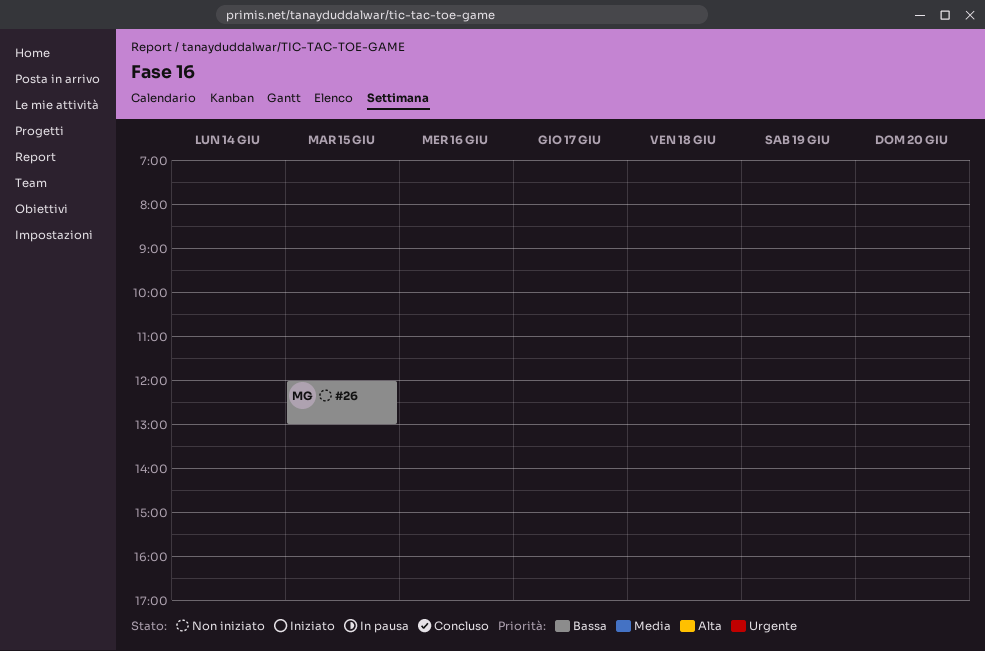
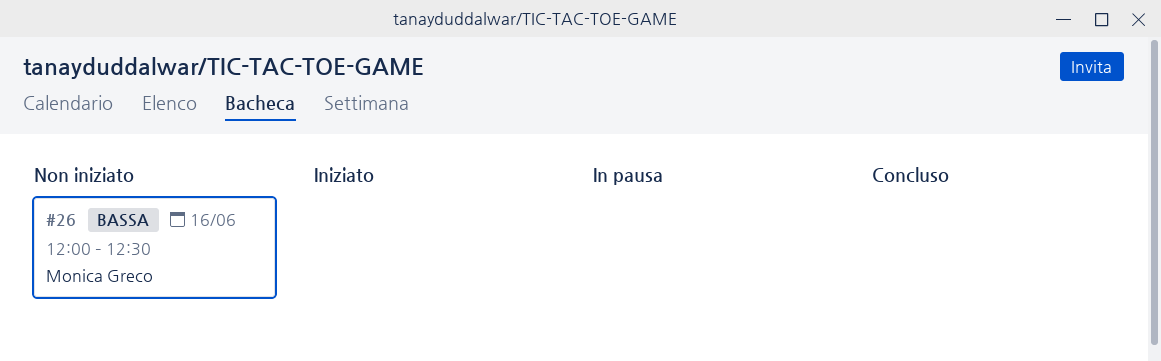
#26, day: Jun 15 -> Jun 16
#26, ends: 13:00 -> 12:30

